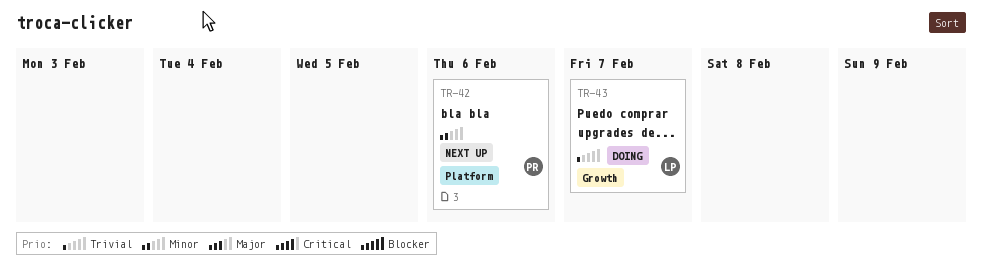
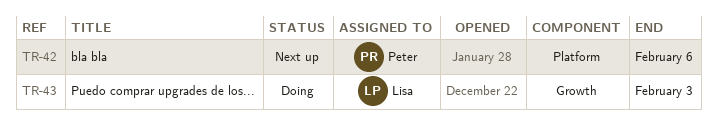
TR-43, due: Feb 7 -> Feb 3

